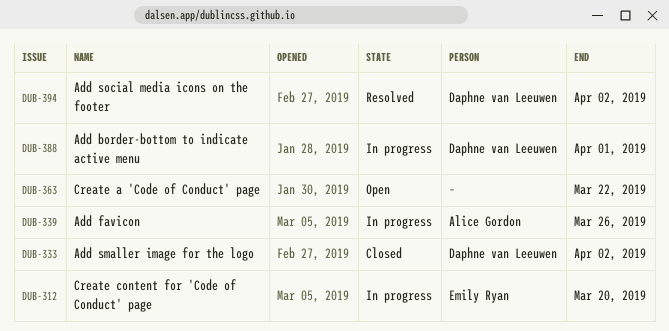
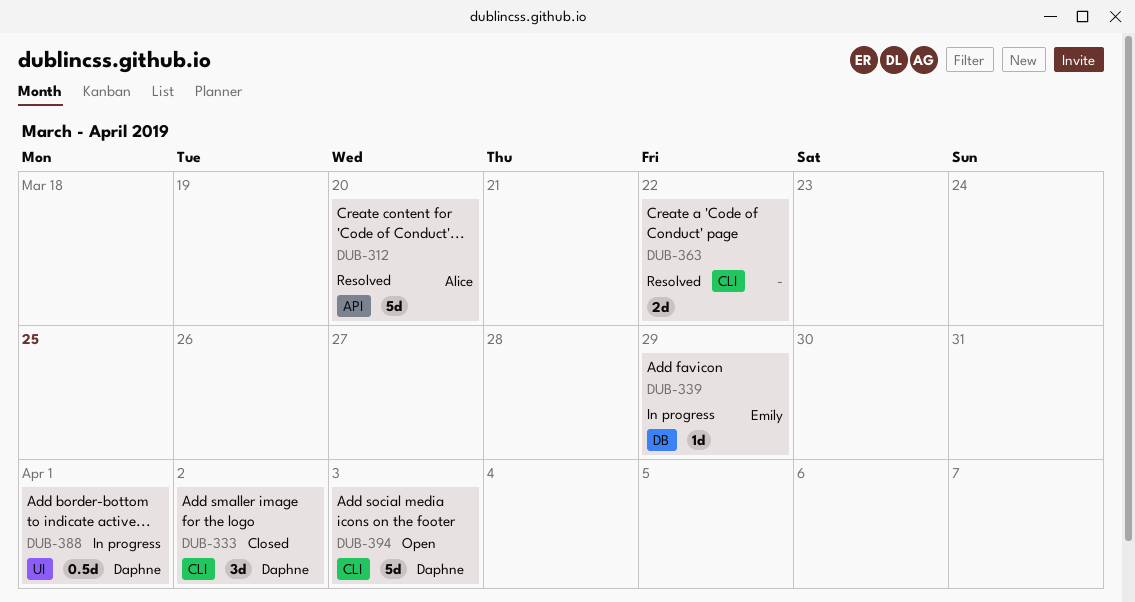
DUB-312, status: In progress -> Resolved
DUB-312, owner: Emily Ryan -> Alice Gordon
DUB-339, owner: Alice Gordon -> Emily Ryan
DUB-339, due: Mar 26 -> Mar 29
DUB-363, status: Open -> Resolved
DUB-394, status: Resolved -> Open
DUB-394, due: Apr 2 -> Apr 3

